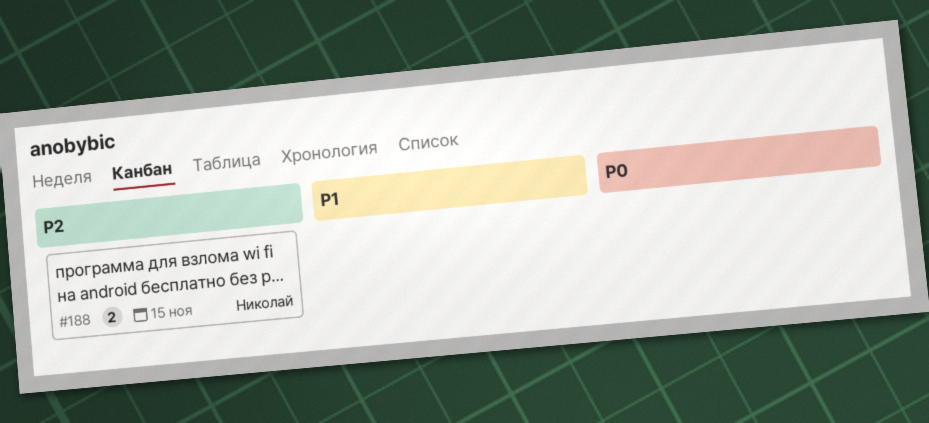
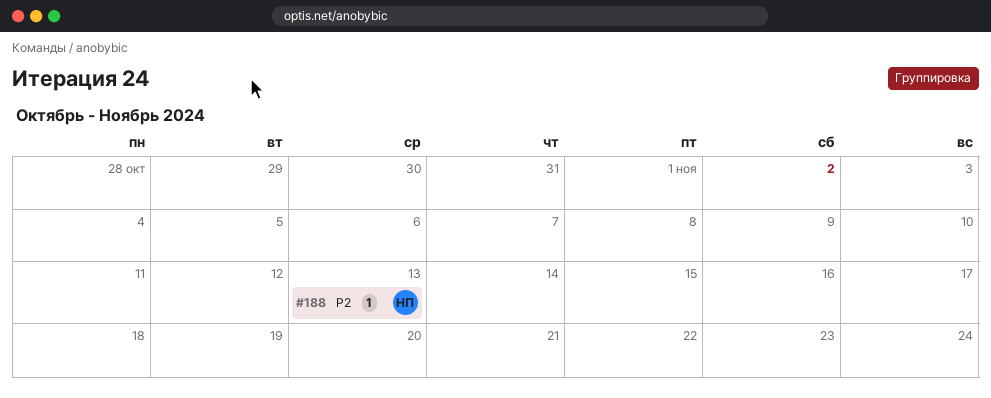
#188, estimate: 2 -> 1
#188, due: Nov 15 -> Nov 13

